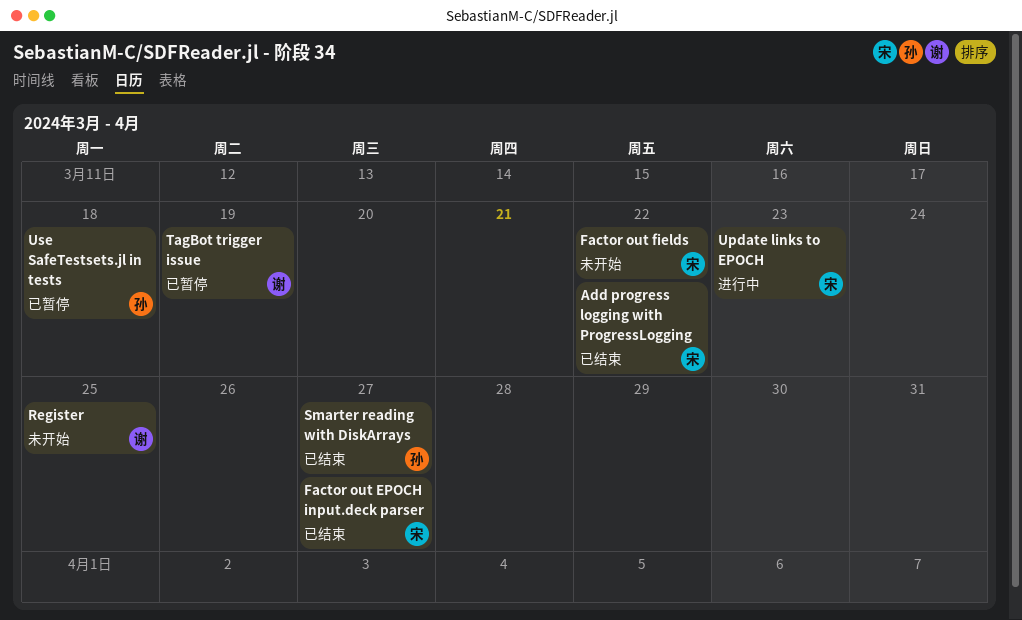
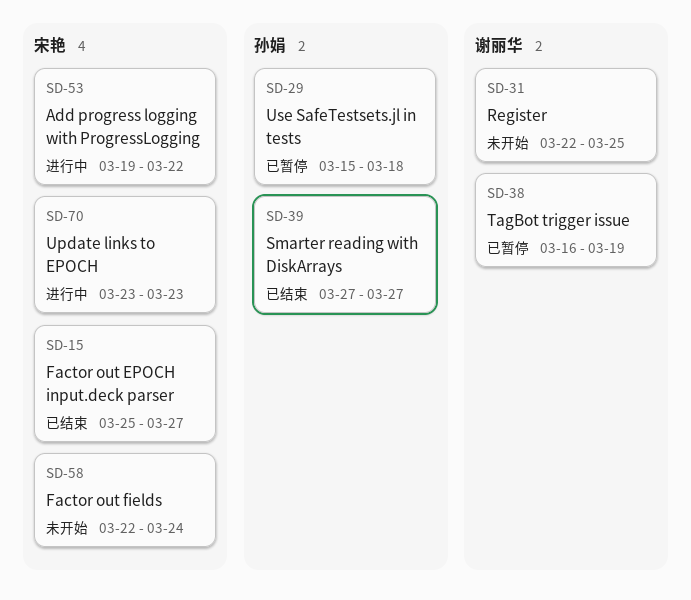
Add progress logging with ProgressLogging, status: 已结束 -> 进行中
Factor out fields, due: Mar 22 -> Mar 24

